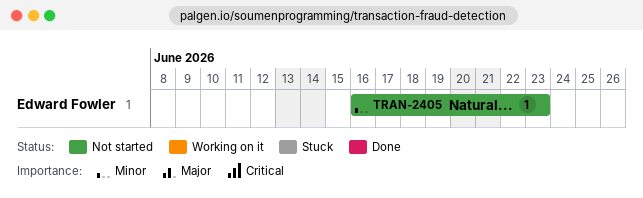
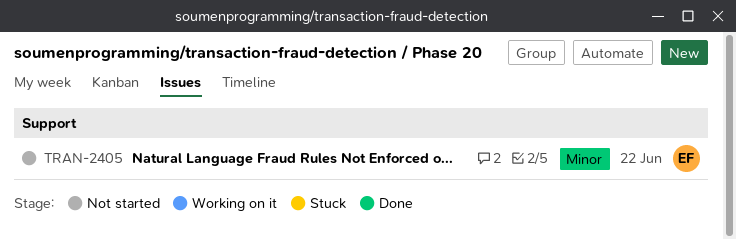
TRAN-2405, due: Jun 23 -> Jun 22

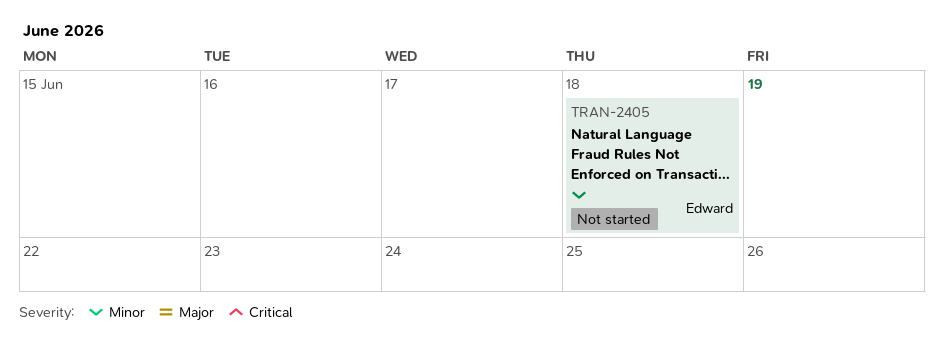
TRAN-2405, due: Jun 22 -> Jun 18

